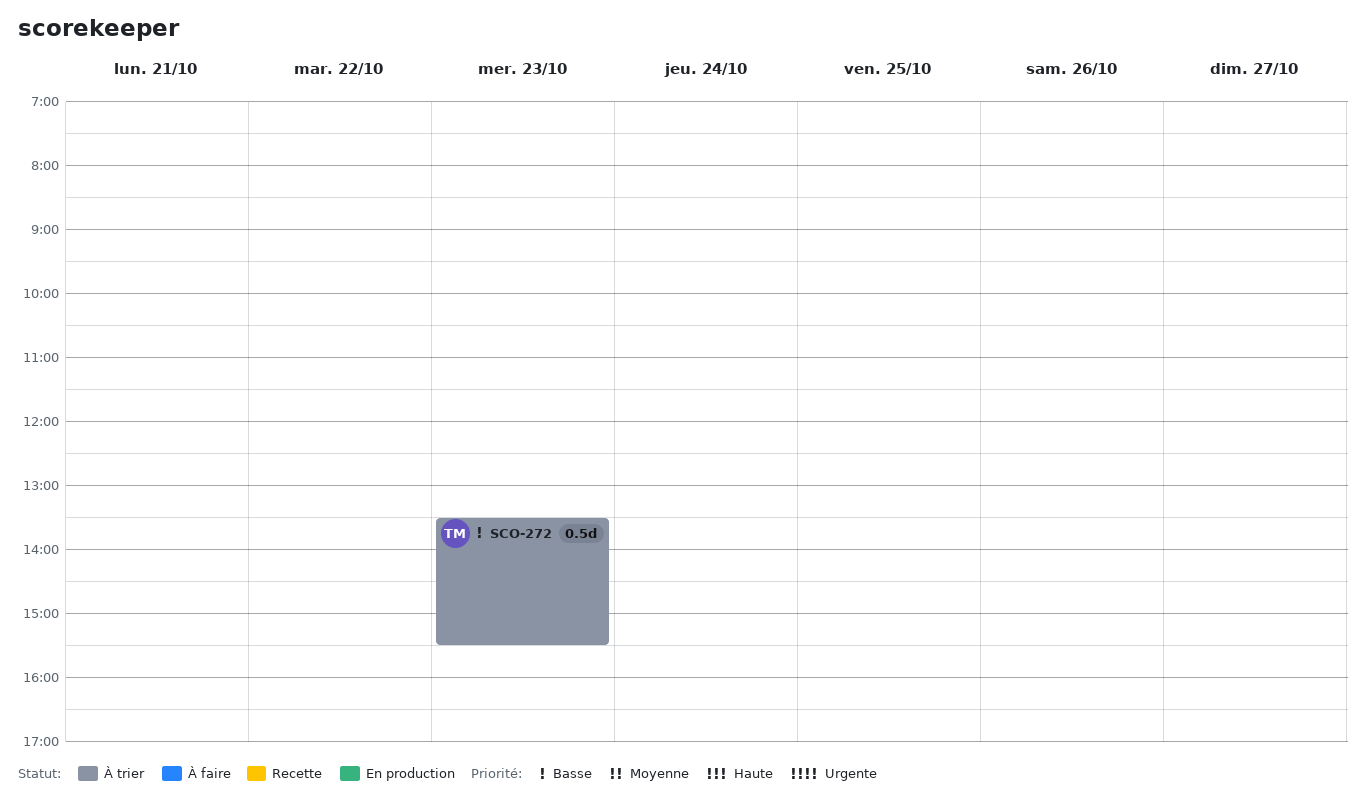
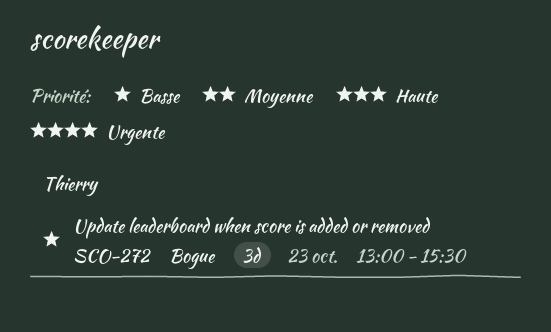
SCO-272, estimate: 0.5d -> 3d
SCO-272, begins: 13:30 -> 13:00

